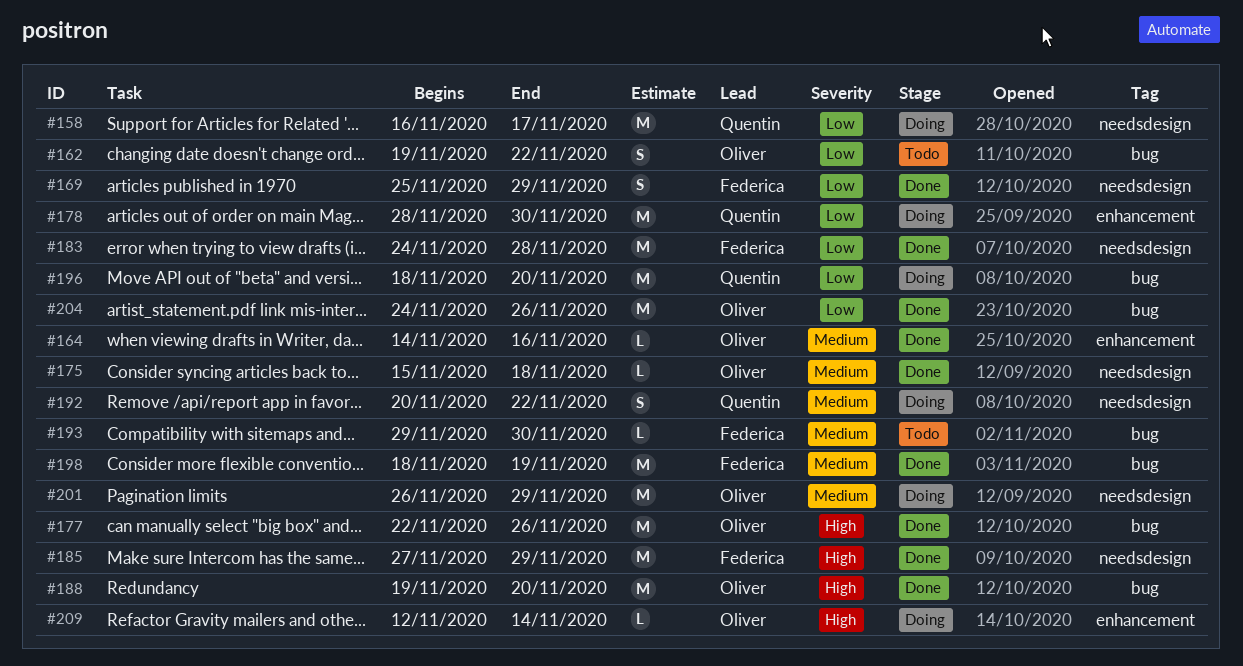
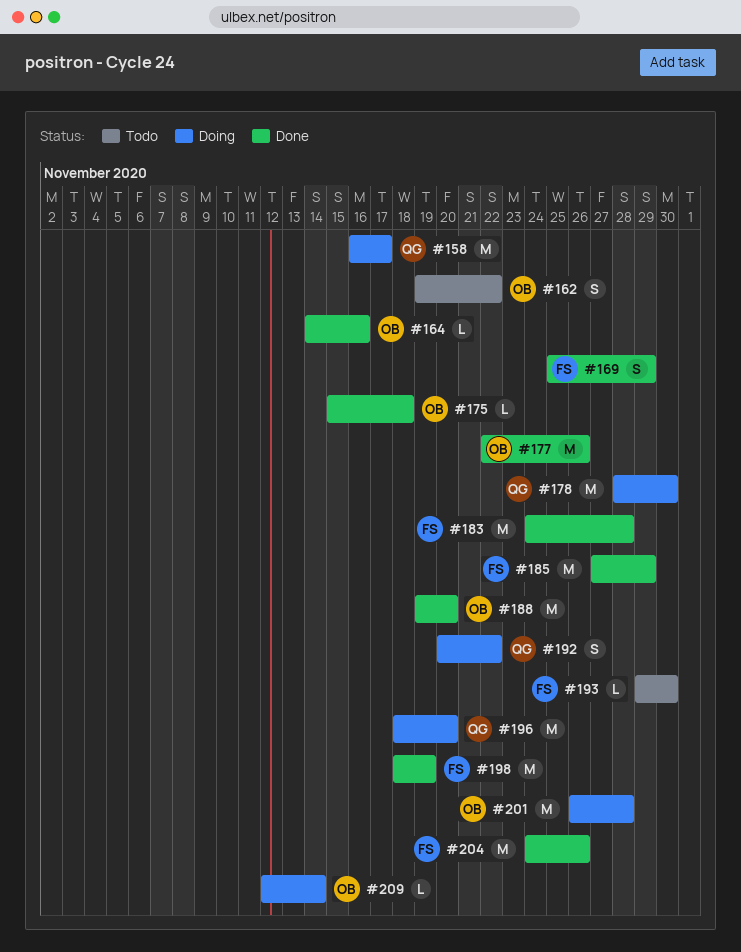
#201, due: Nov 29 -> Nov 28
#204, owner: Oliver -> Federica

